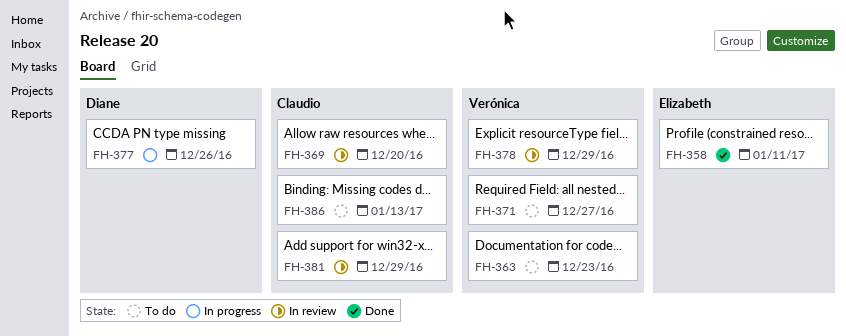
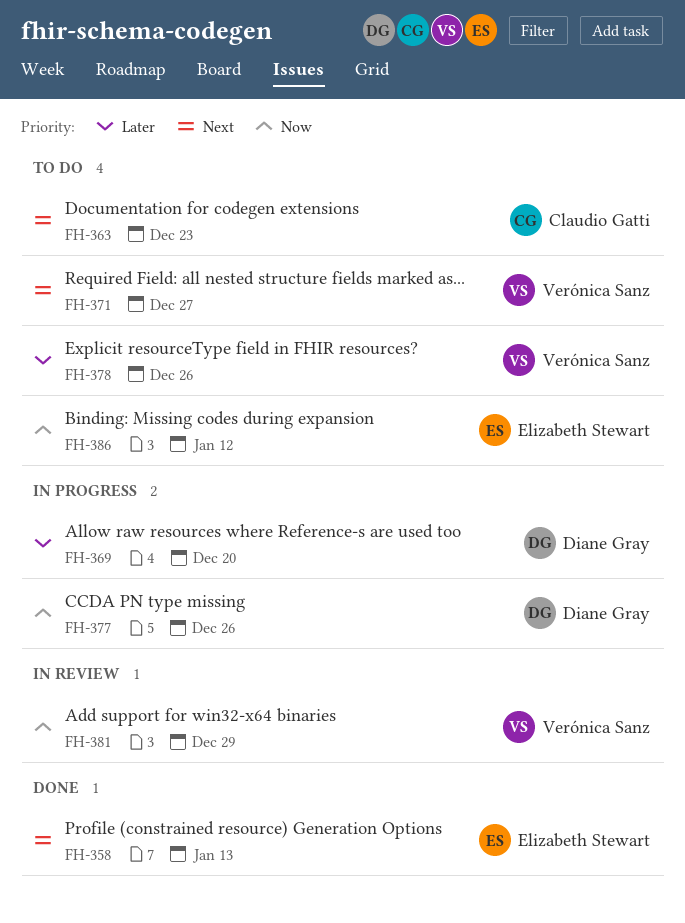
FH-358, due: Jan 11 -> Jan 13
FH-363, owner: Verónica Sanz -> Claudio Gatti
FH-369, status: In review -> In progress
FH-369, owner: Claudio Gatti -> Diane Gray
FH-378, status: In review -> To do
FH-378, due: Dec 29 -> Dec 26
FH-381, owner: Claudio Gatti -> Verónica Sanz
FH-386, owner: Claudio Gatti -> Elizabeth Stewart
FH-386, due: Jan 13 -> Jan 12

